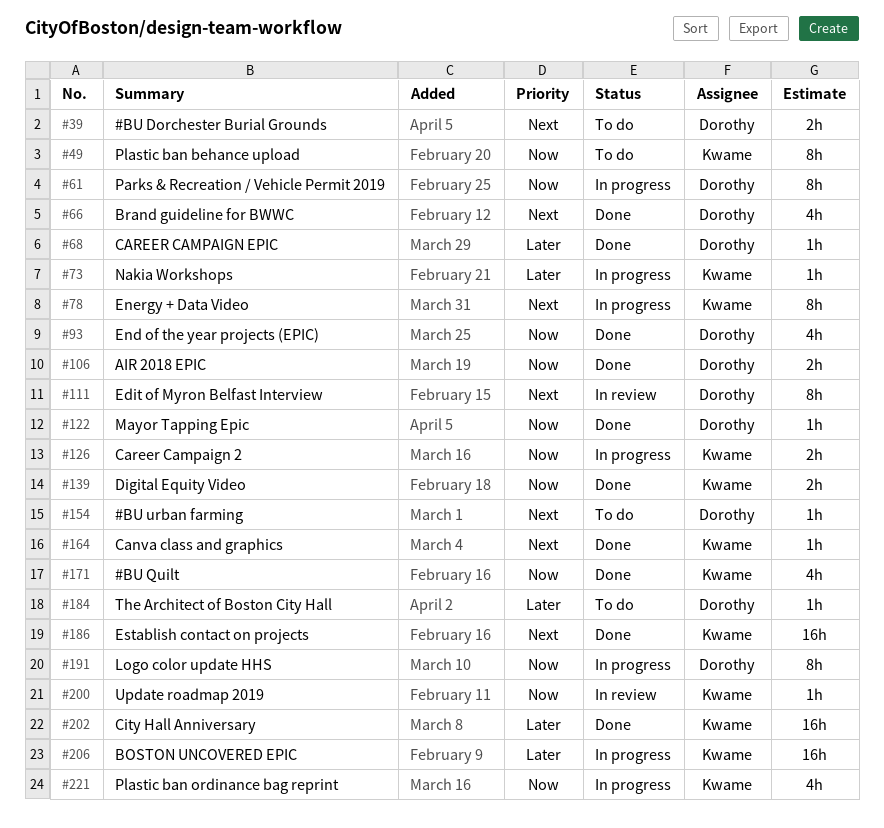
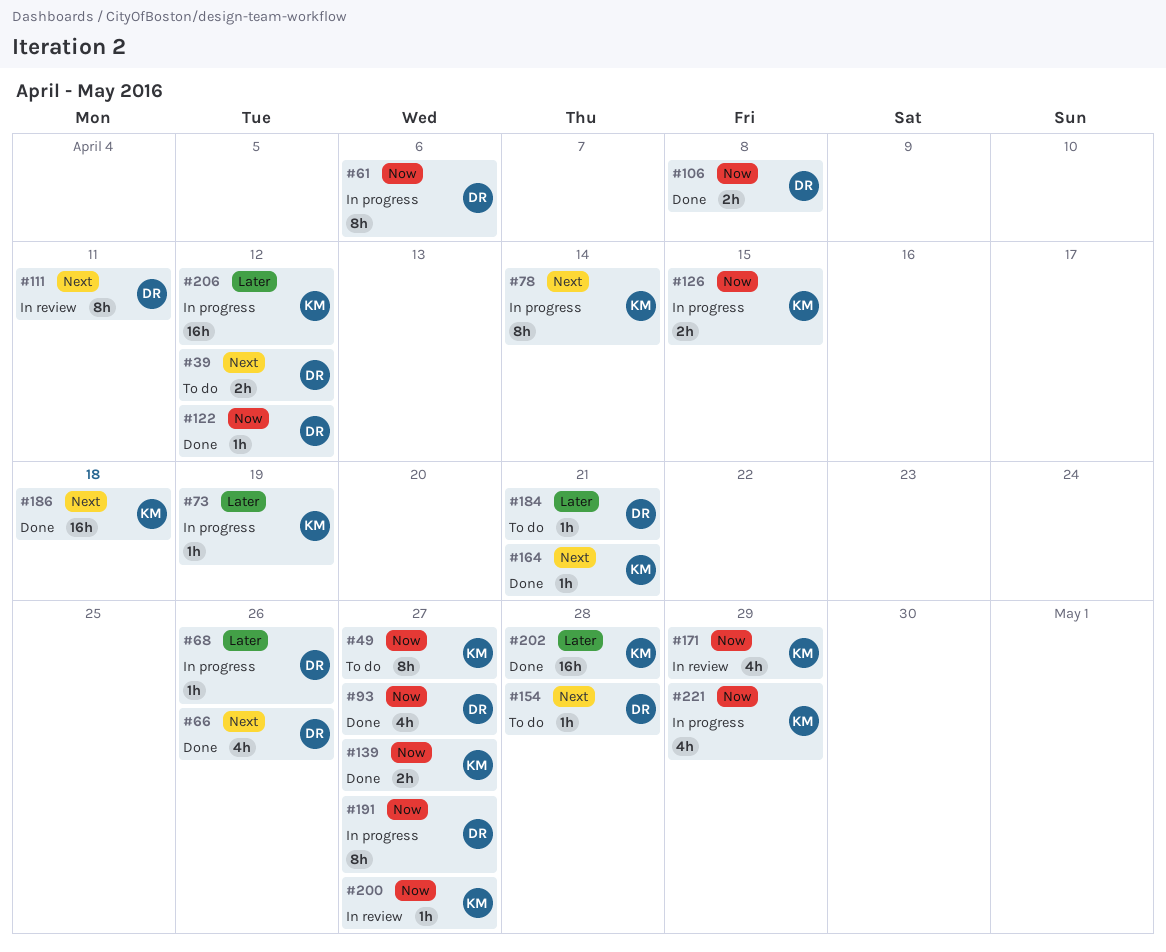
#68, status: Done -> In progress
#171, status: Done -> In review

